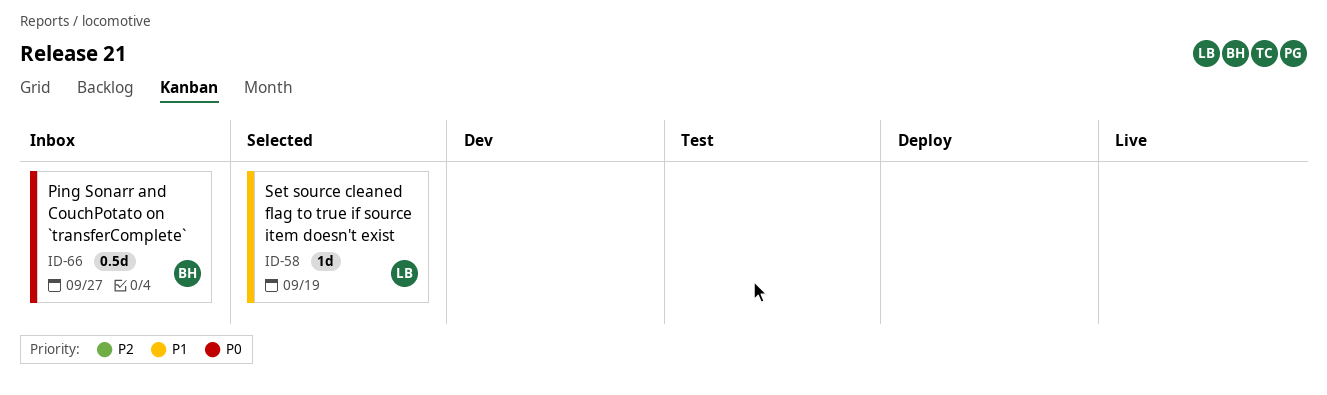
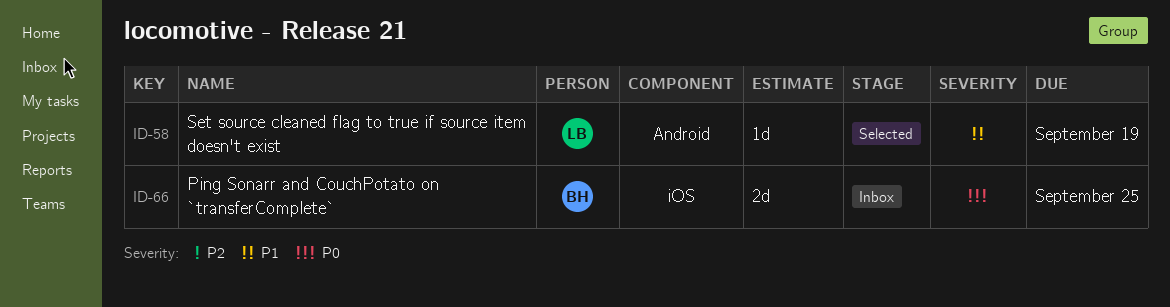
ID-66, estimate: 0.5d -> 2d
ID-66, due: Sep 27 -> Sep 25

